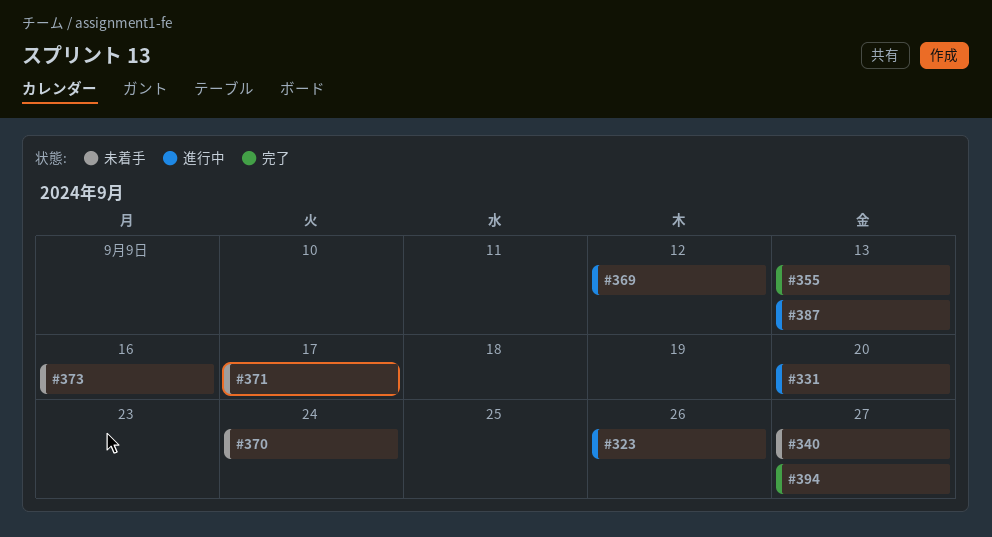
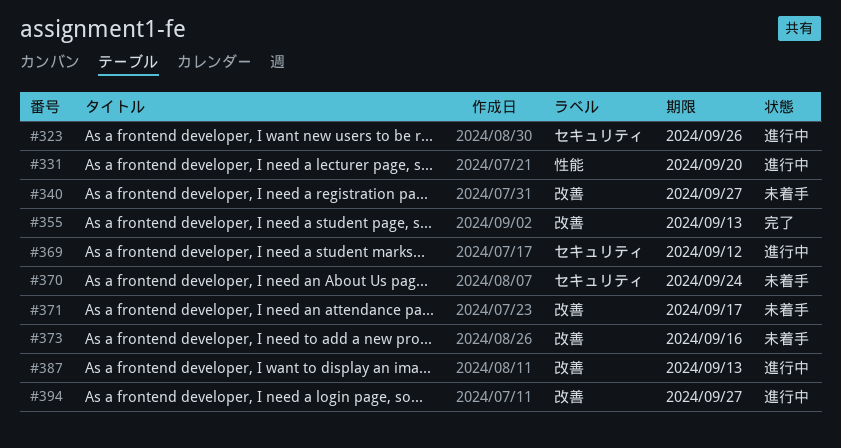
#394, status: 完了 -> 進行中

